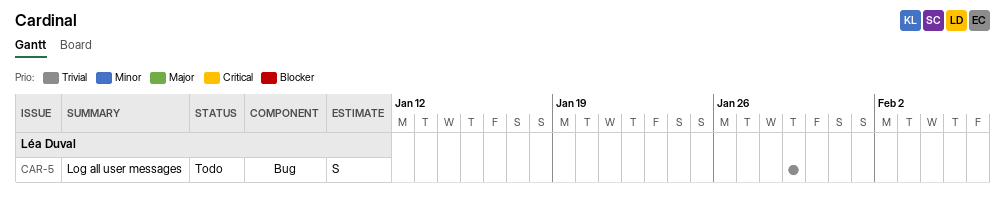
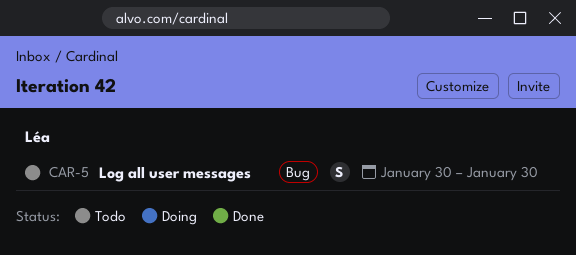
CAR-5, start: Jan 29 -> Jan 30
CAR-5, due: Jan 29 -> Jan 30

